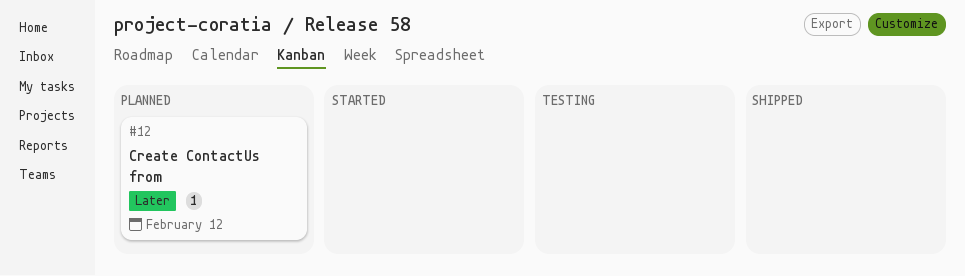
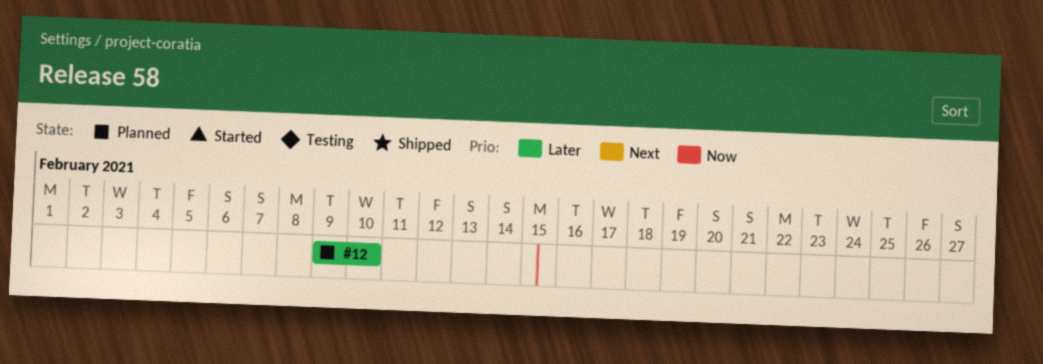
#12, due: Feb 12 -> Feb 10

